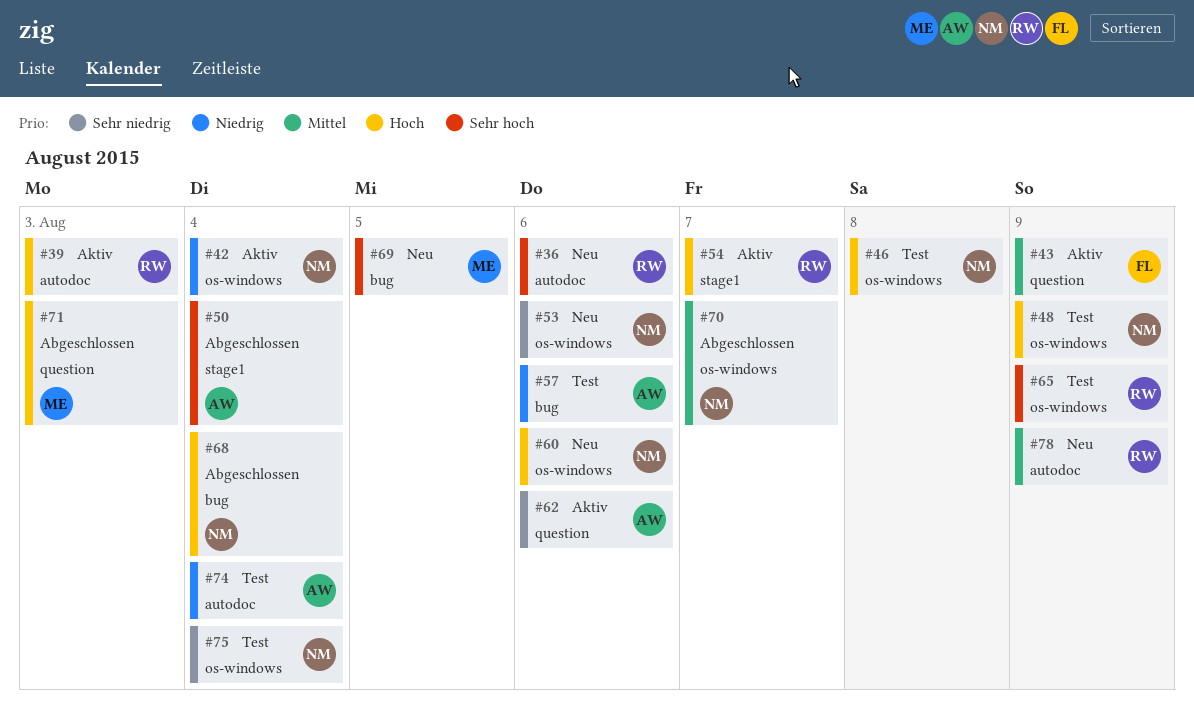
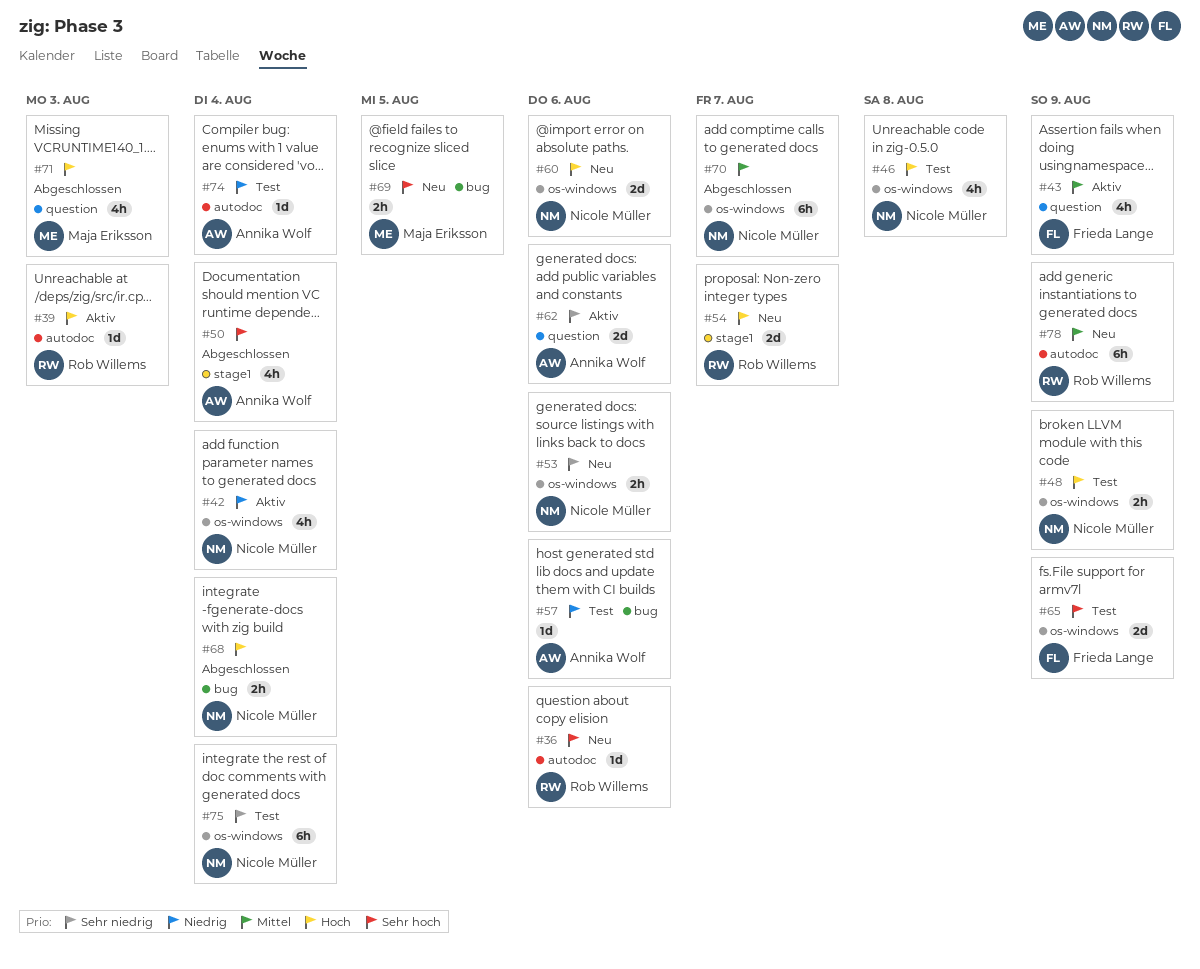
#54, status: Aktiv -> Neu
#65, owner: Rob Willems -> Frieda Lange

